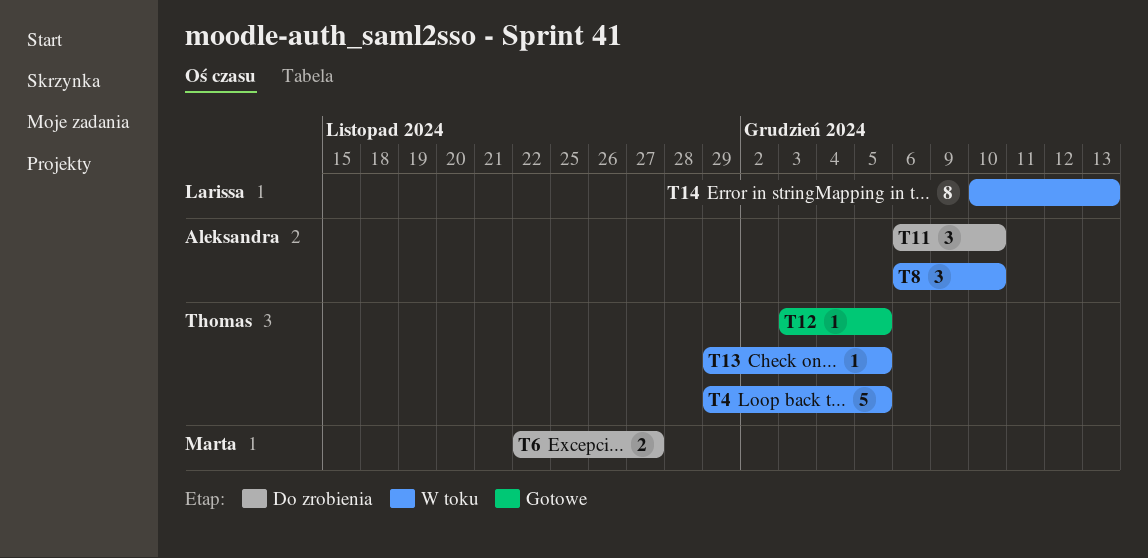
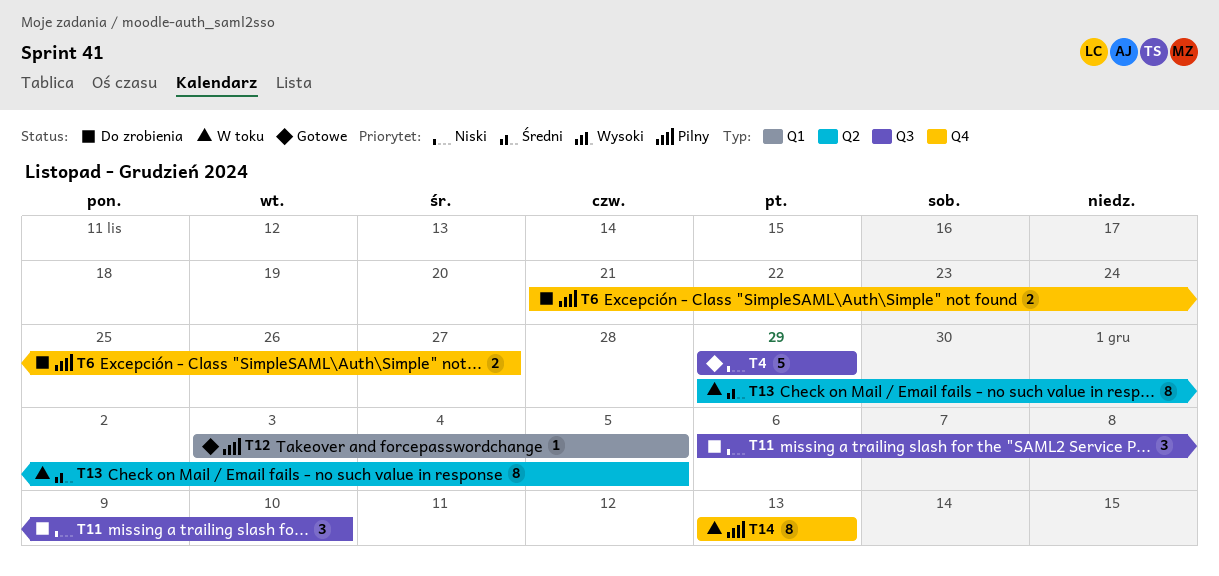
T4, status: W toku -> Gotowe
T4, due: Dec 5 -> Nov 29
T6, start: Nov 22 -> Nov 21
T8: present -> none
T13, estimate: 1 -> 8
T14, start: Dec 10 -> Dec 13

